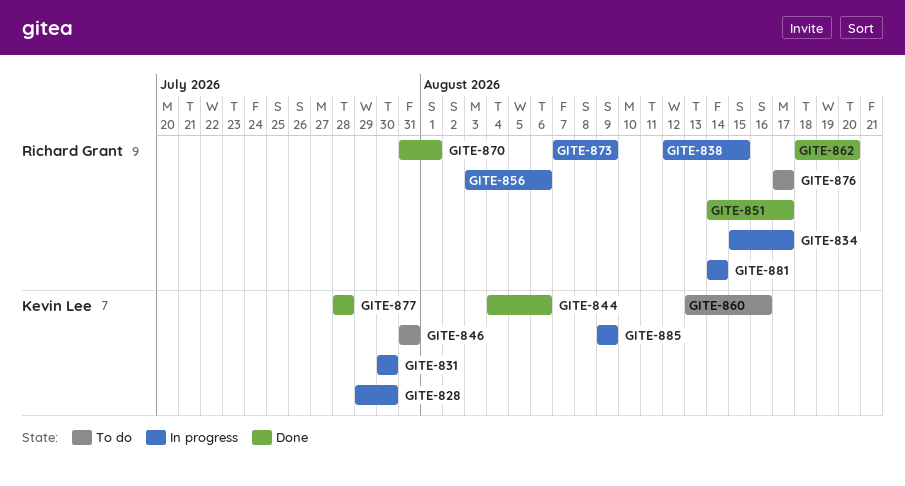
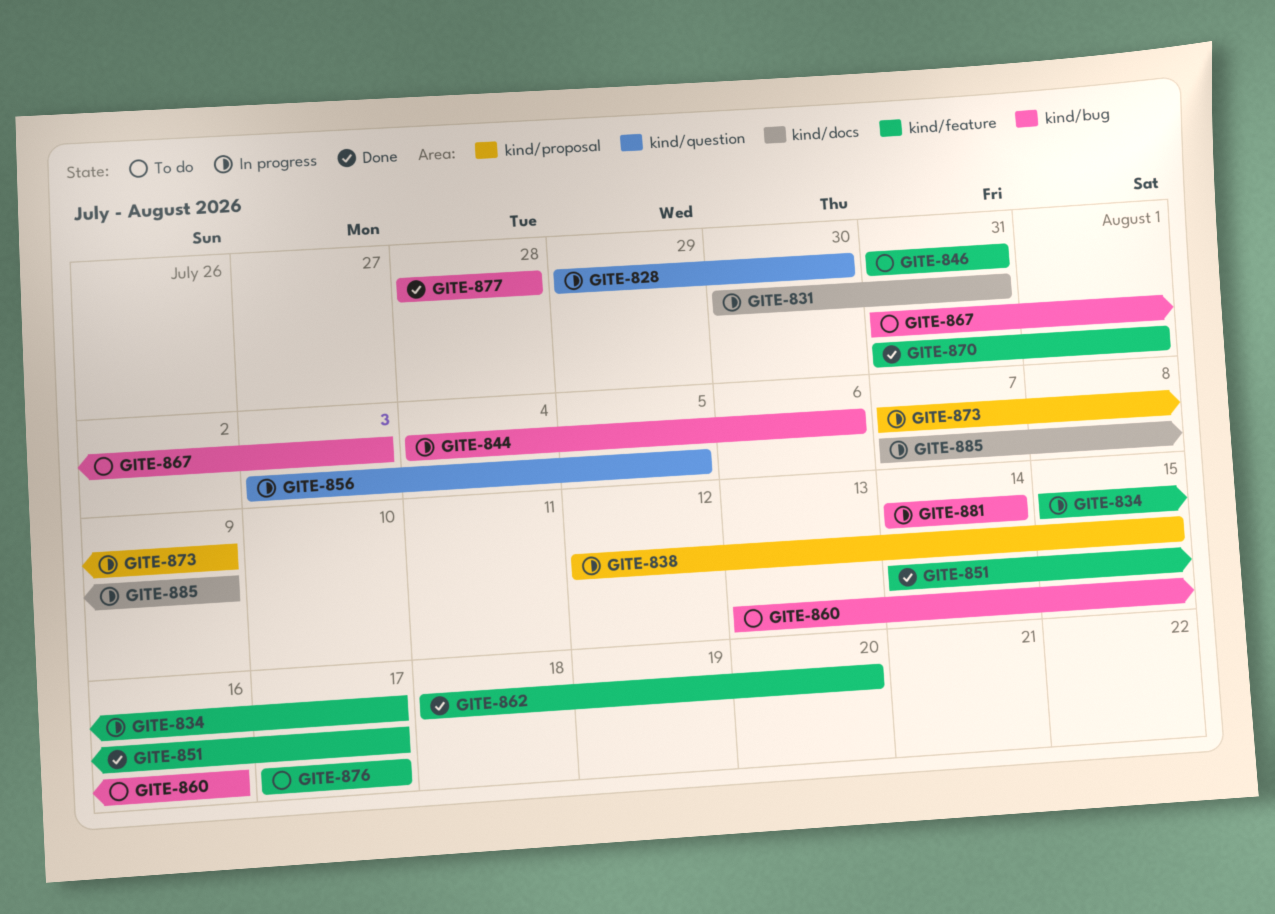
GITE-831, due: Jul 30 -> Jul 31
GITE-844, status: Done -> In progress
GITE-856, due: Aug 6 -> Aug 5
GITE-867: none -> present
GITE-885, start: Aug 9 -> Aug 7

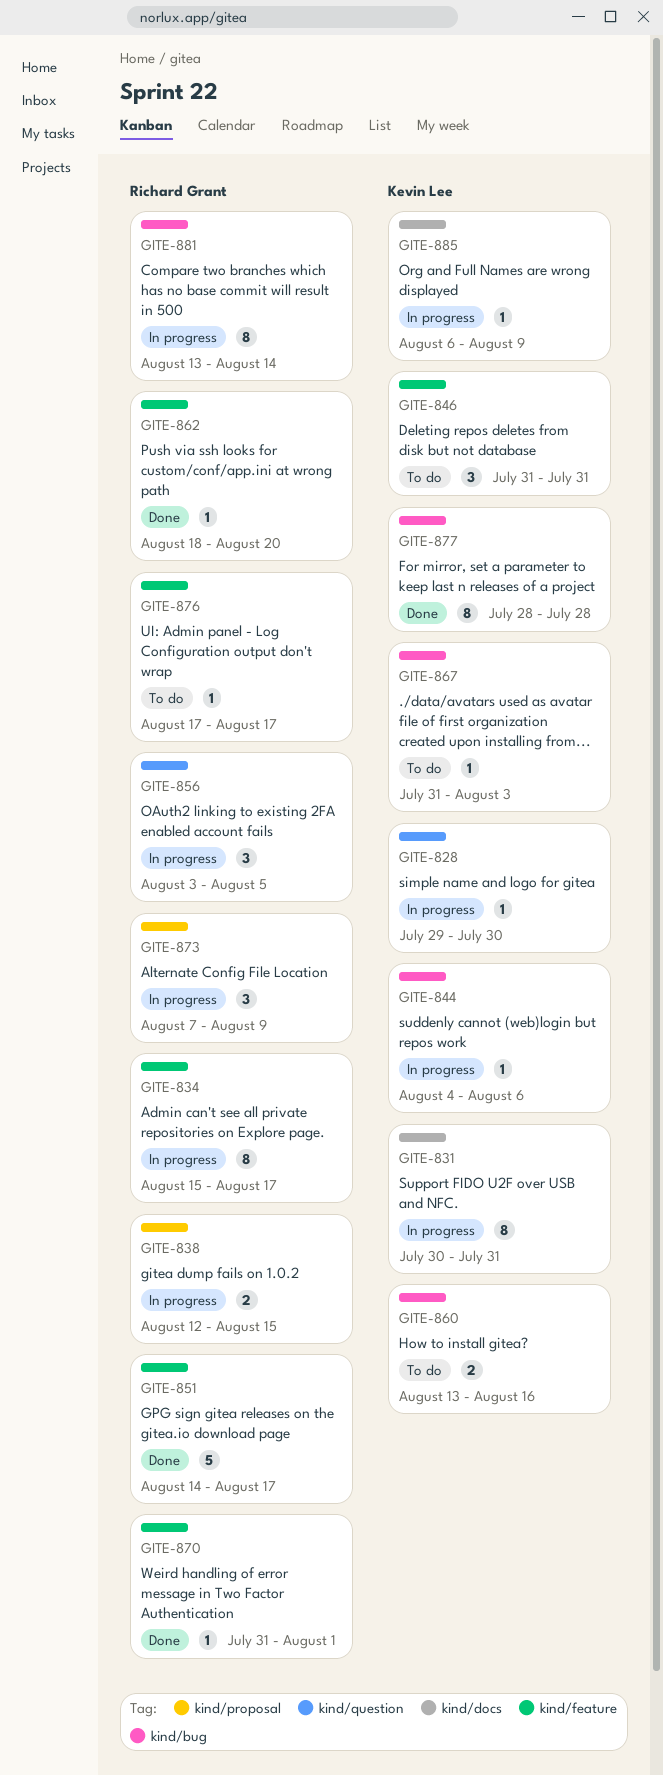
GITE-881, start: Aug 14 -> Aug 13
GITE-885, start: Aug 7 -> Aug 6

